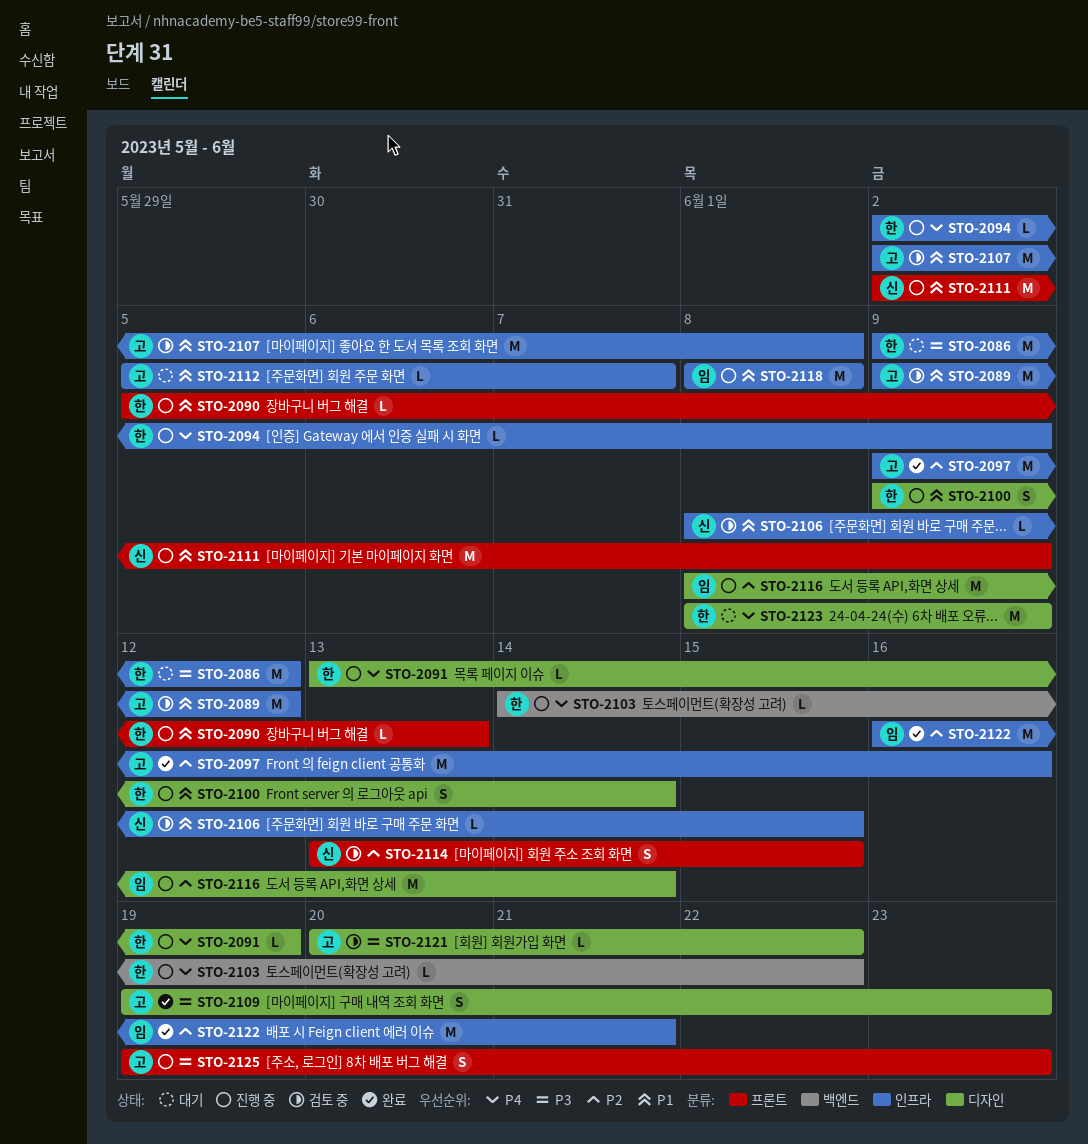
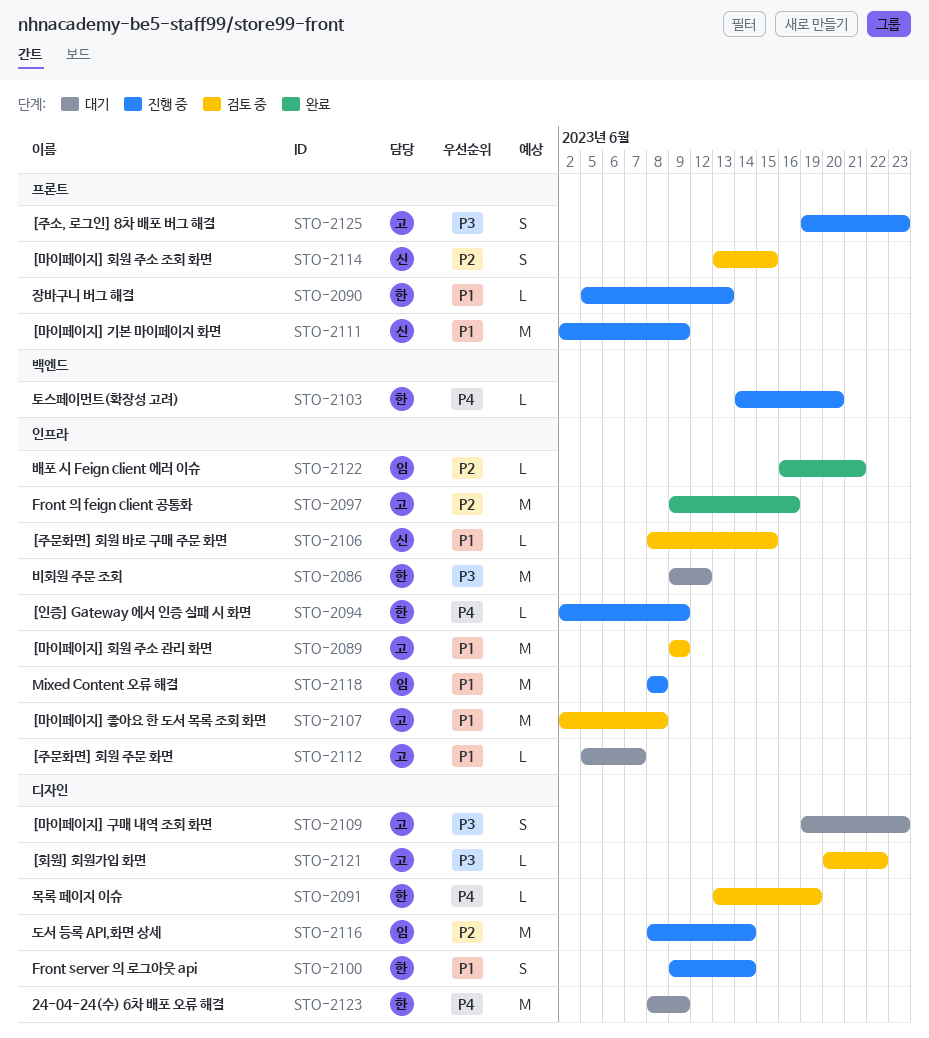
STO-2089, due: Jun 12 -> Jun 9
STO-2091, status: 진행 중 -> 검토 중
STO-2103, due: Jun 22 -> Jun 20
STO-2109, status: 완료 -> 대기
STO-2122, estimate: M -> L

